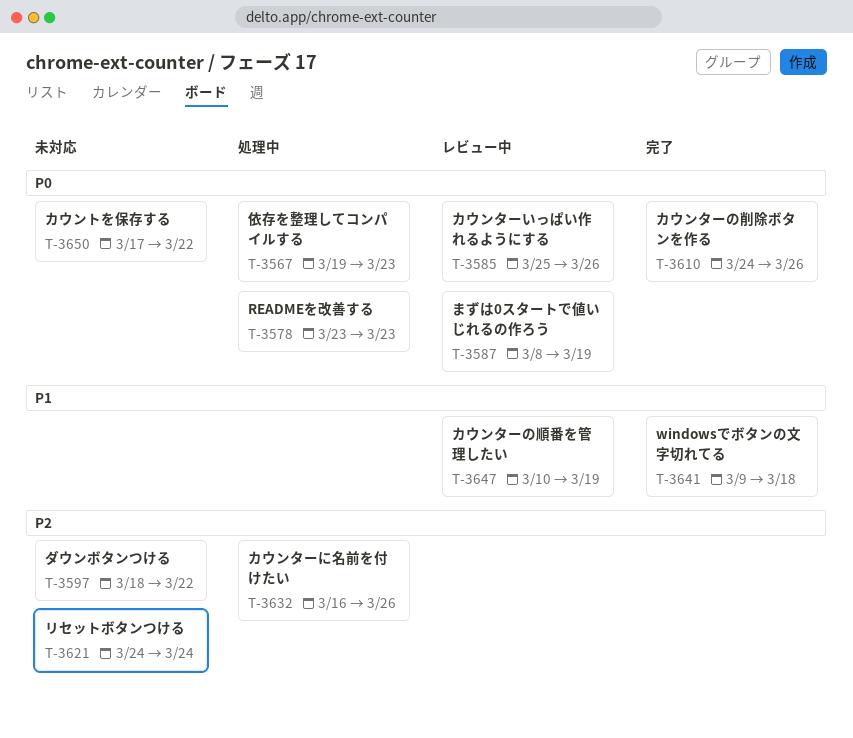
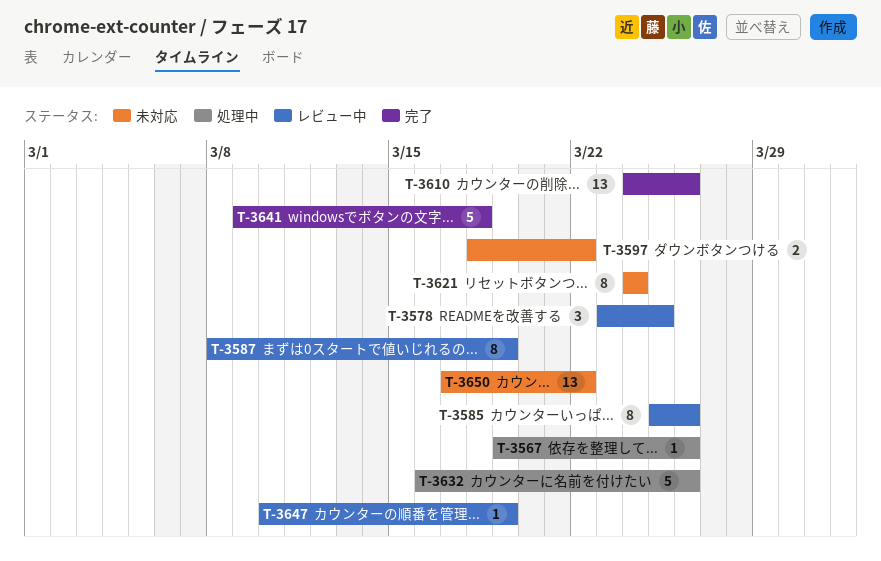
T-3567, due: Mar 23 -> Mar 26
T-3578, status: 処理中 -> レビュー中
T-3578, due: Mar 23 -> Mar 25

